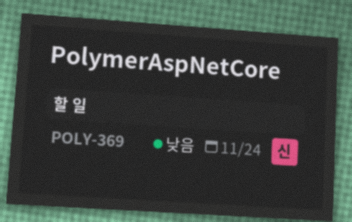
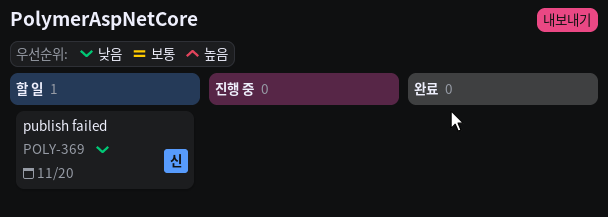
POLY-369, due: Nov 24 -> Nov 20

